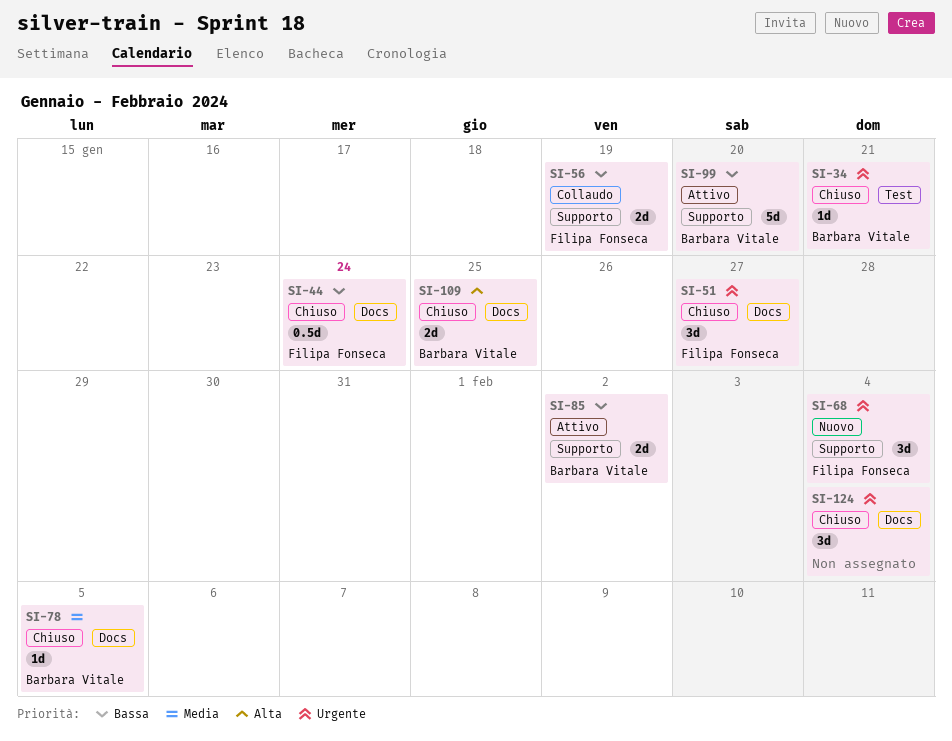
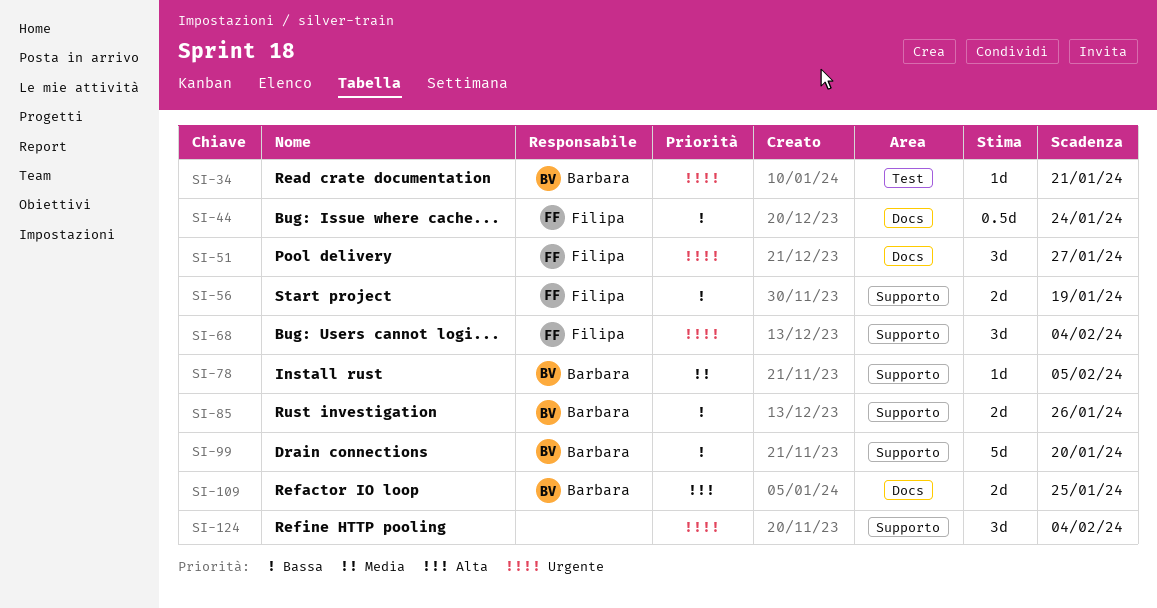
SI-78, label: Docs -> Supporto
SI-85, due: Feb 2 -> Jan 26
SI-124, label: Docs -> Supporto

